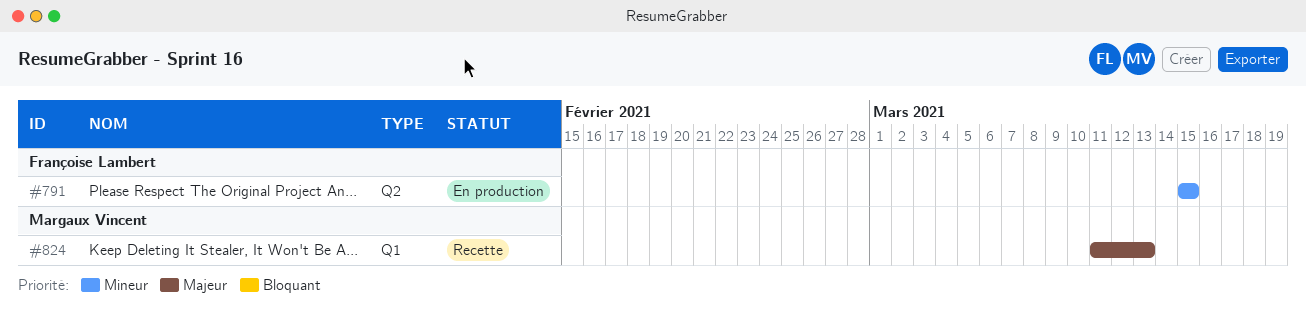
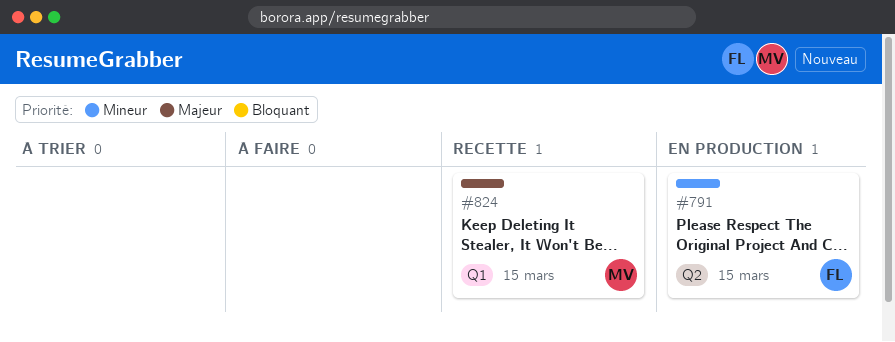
#824, due: Mar 13 -> Mar 15

